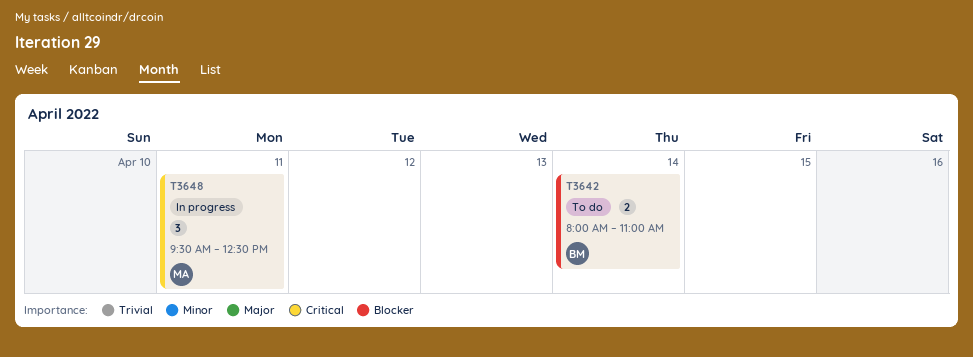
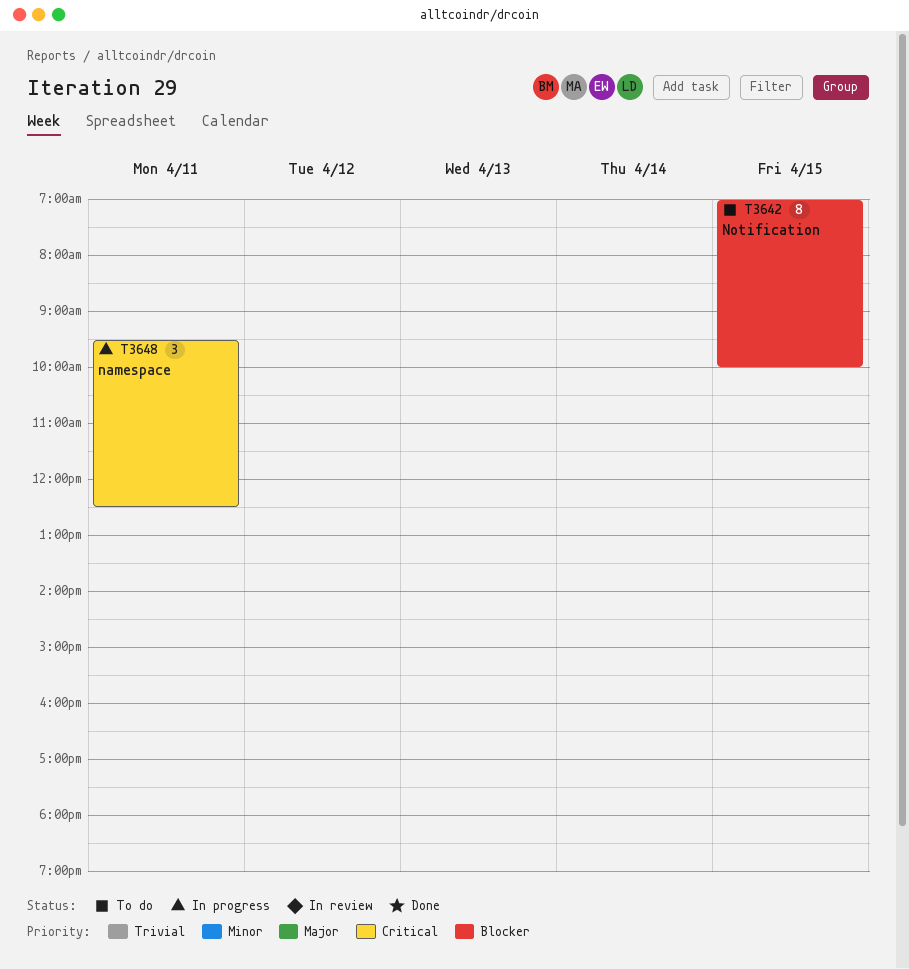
T3642, estimate: 2 -> 8
T3642, day: Apr 14 -> Apr 15
T3642, begins: 08:00 -> 07:00
T3642, ends: 11:00 -> 10:00

